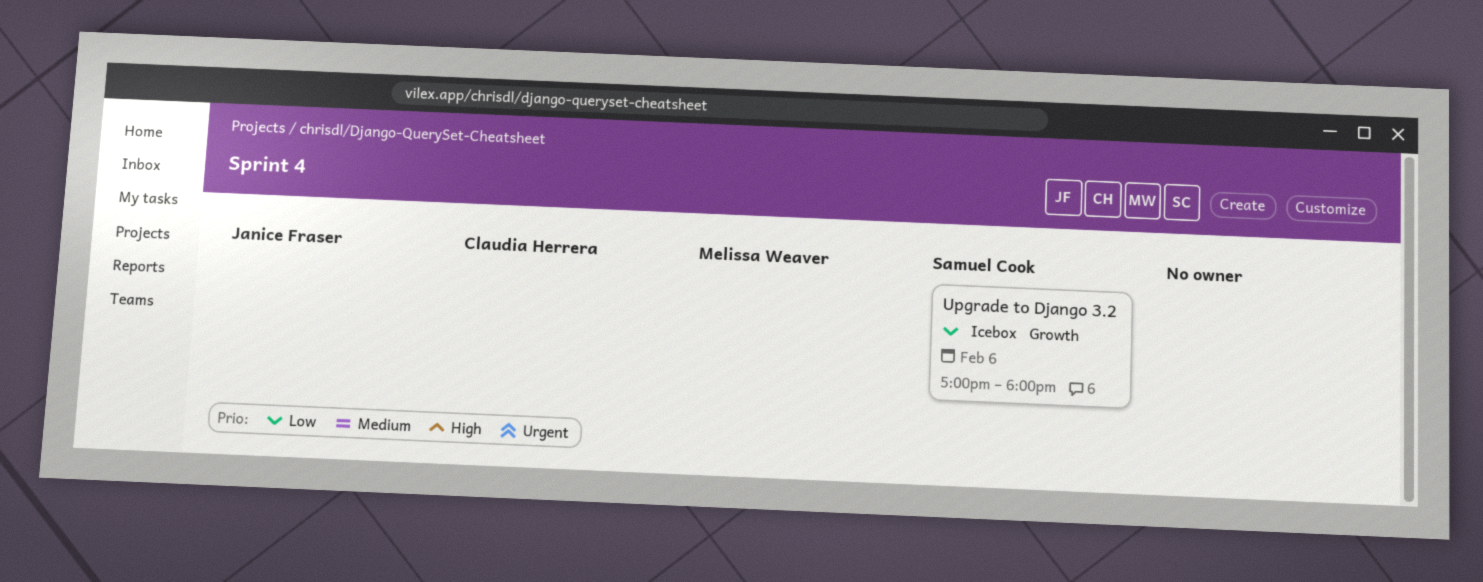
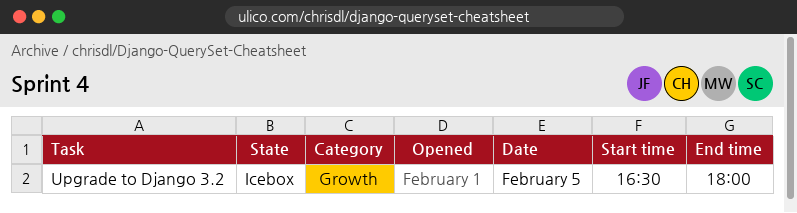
Upgrade to Django 3.2, day: Feb 6 -> Feb 5
Upgrade to Django 3.2, begins: 17:00 -> 16:30

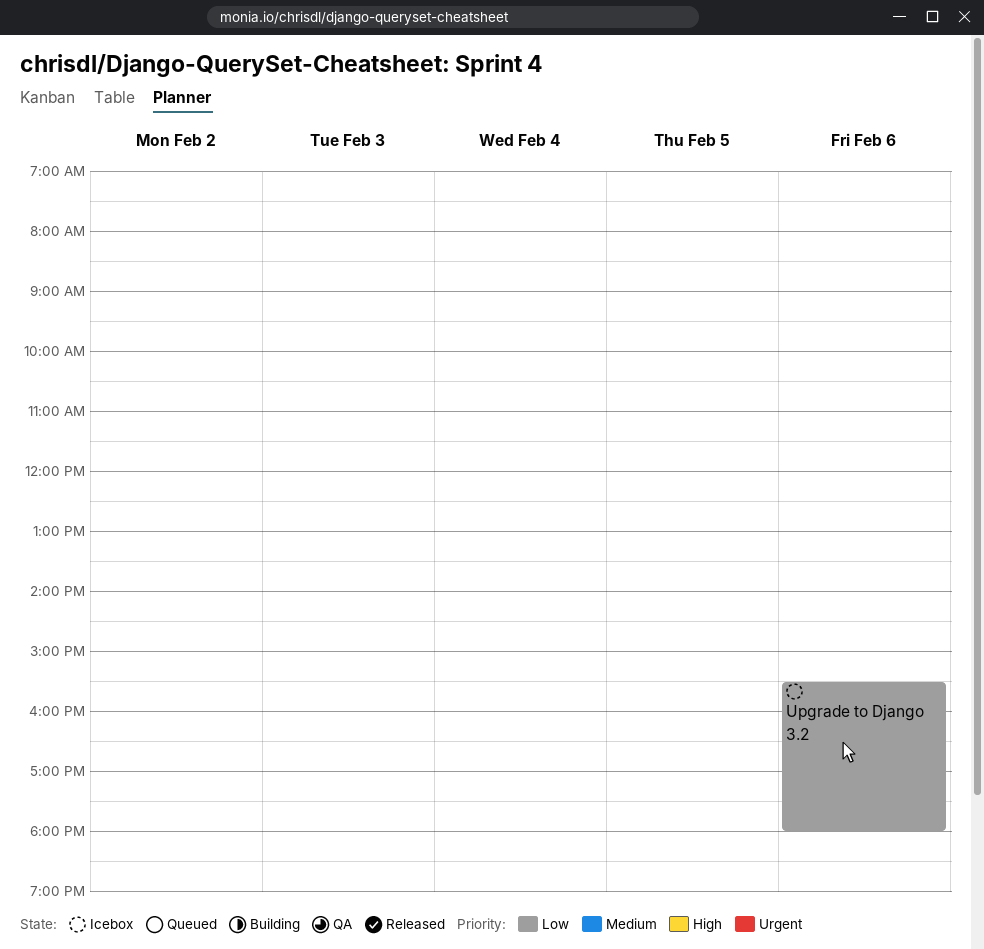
Upgrade to Django 3.2, day: Feb 5 -> Feb 6
Upgrade to Django 3.2, begins: 16:30 -> 15:30

